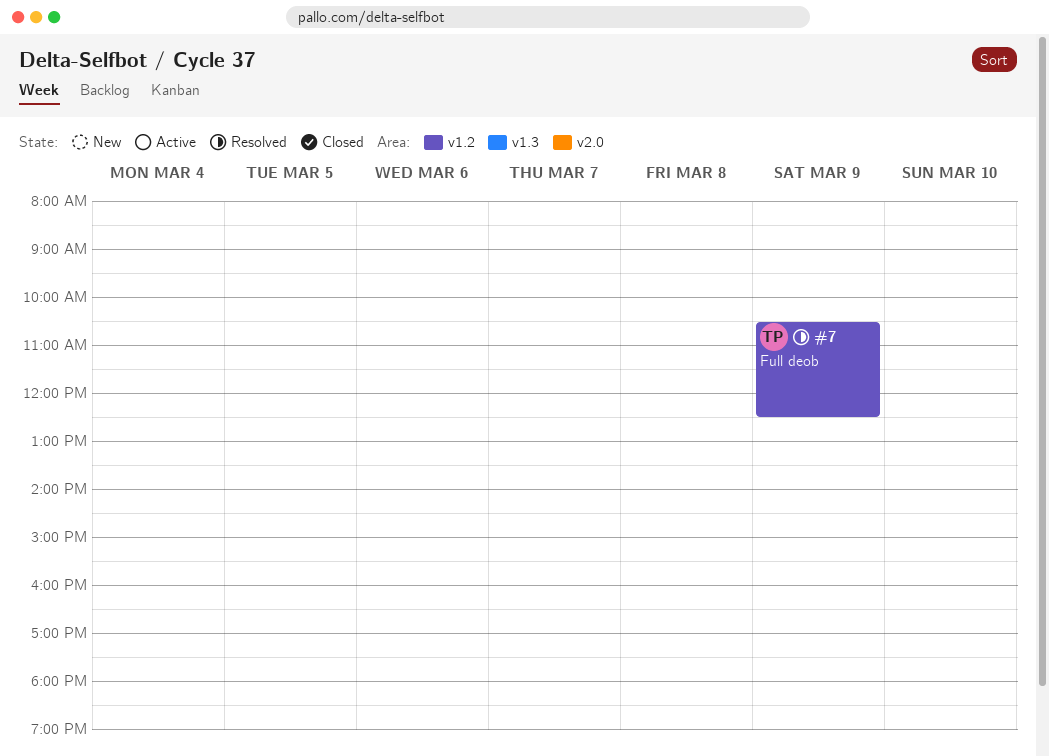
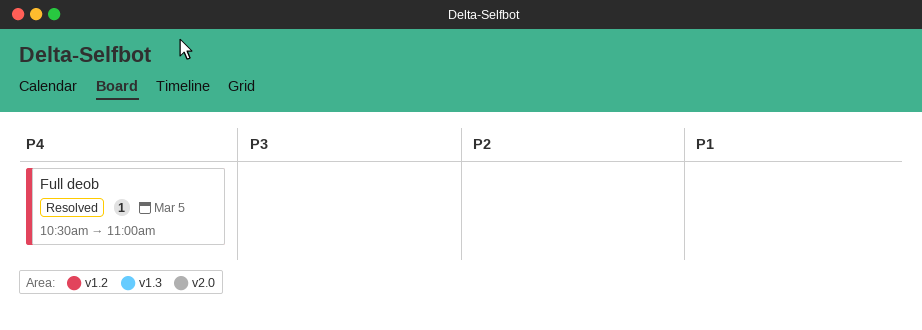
Full deob, day: Mar 9 -> Mar 5
Full deob, ends: 12:30 -> 11:00

